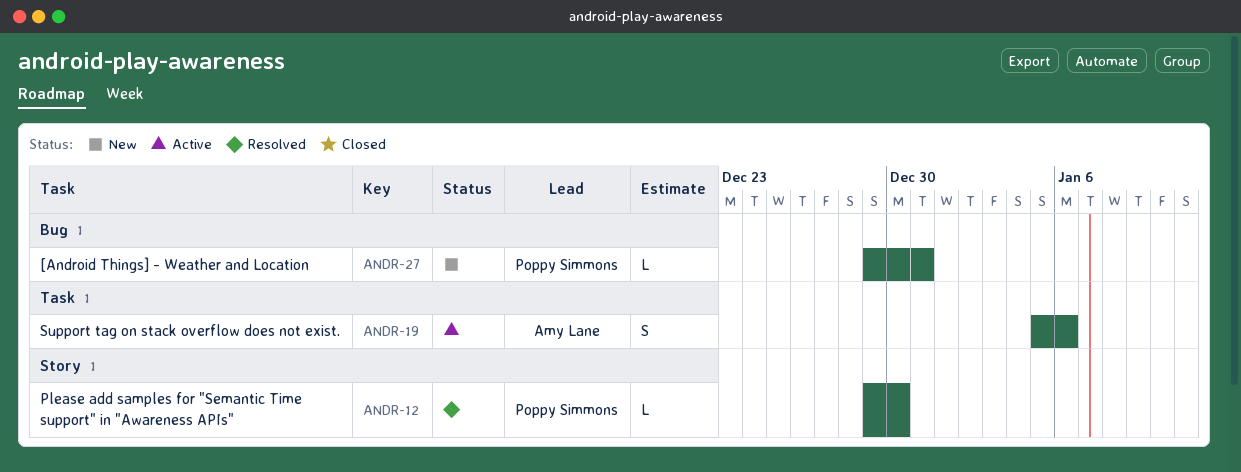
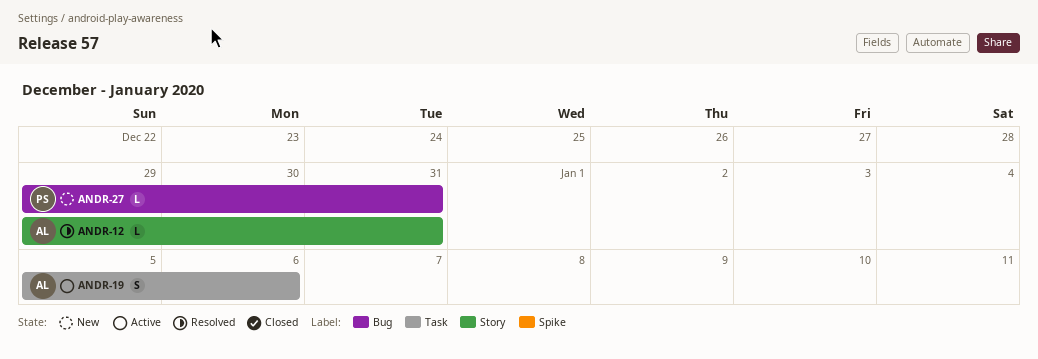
ANDR-12, owner: Poppy Simmons -> Amy Lane
ANDR-12, due: Dec 30 -> Dec 31

